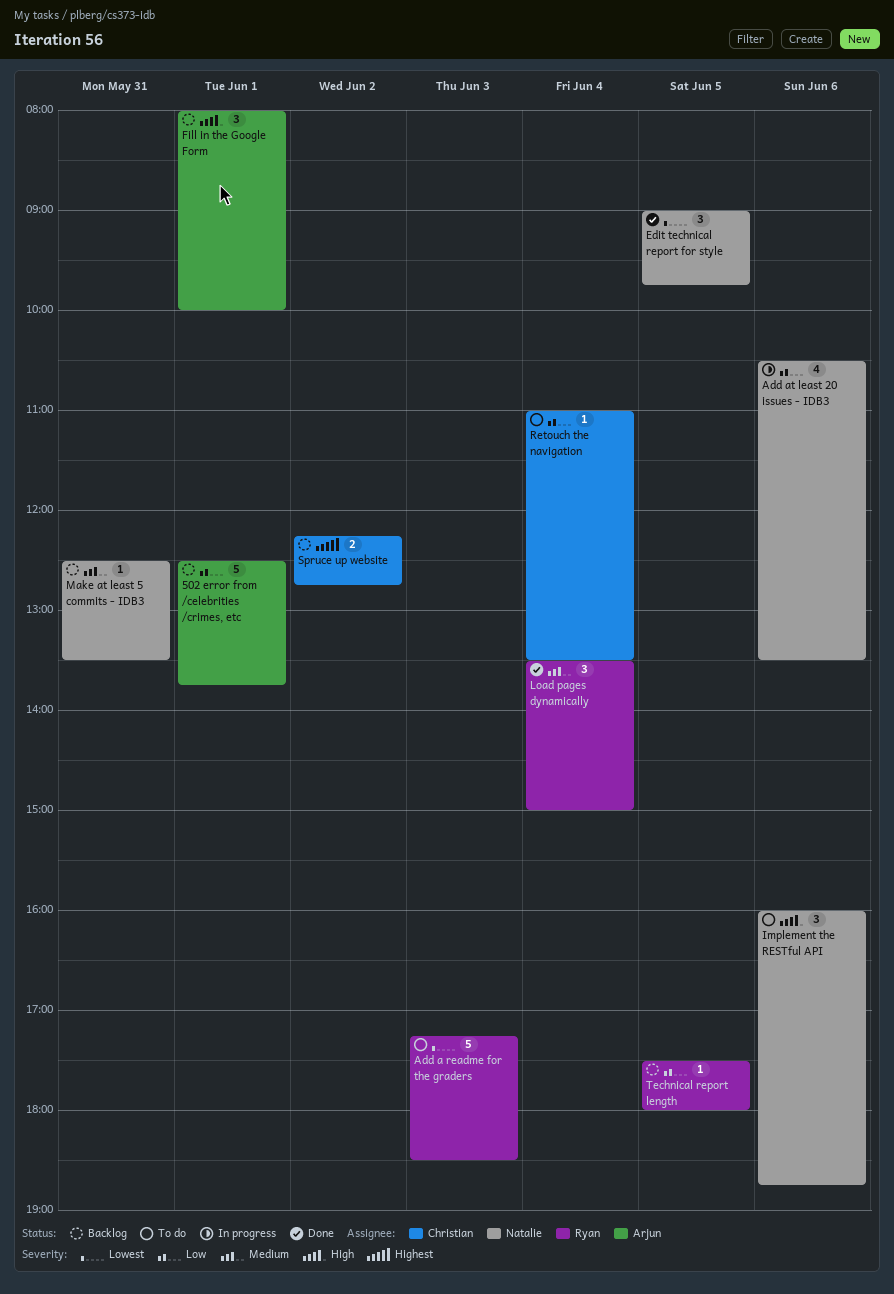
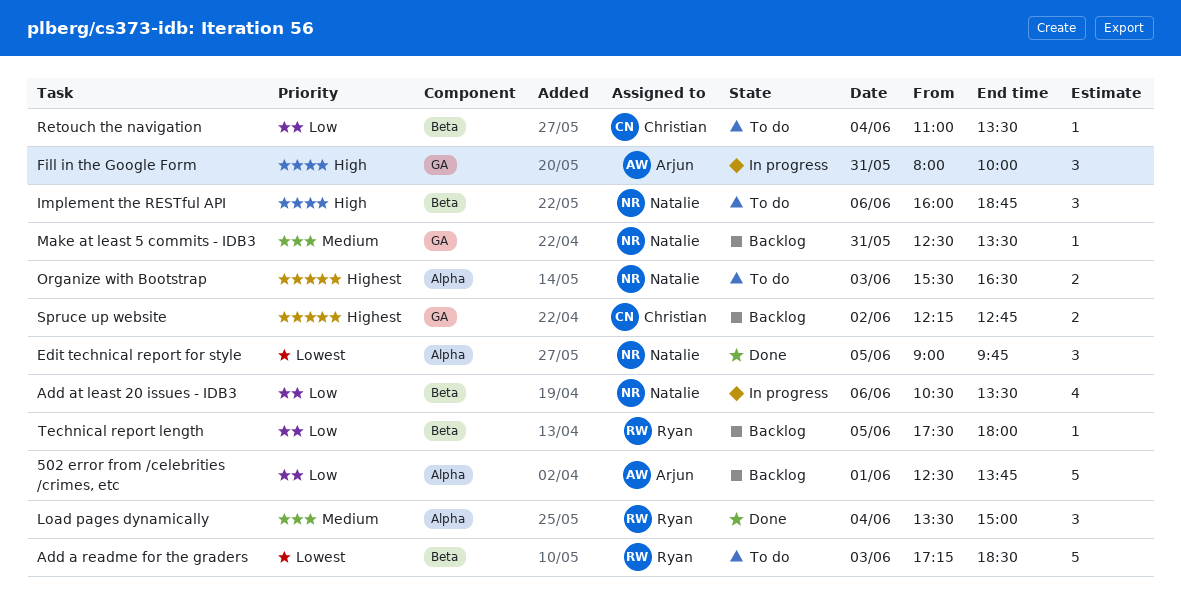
Fill in the Google Form, status: Backlog -> In progress
Fill in the Google Form, day: Jun 1 -> May 31
Organize with Bootstrap: none -> present

